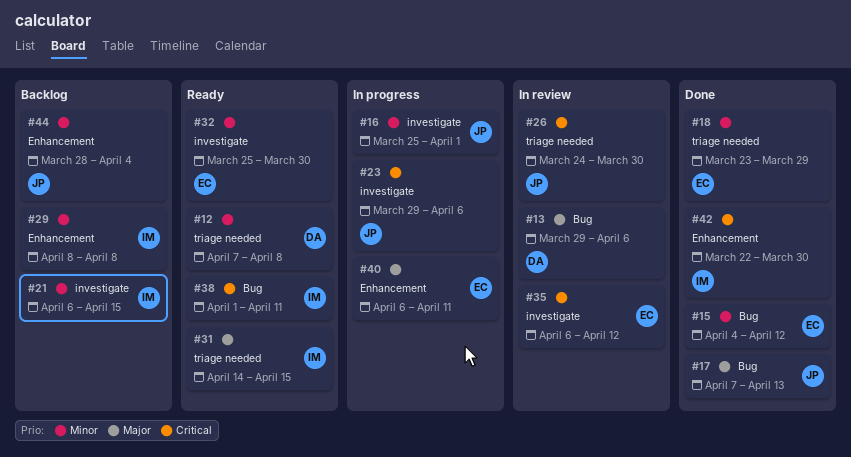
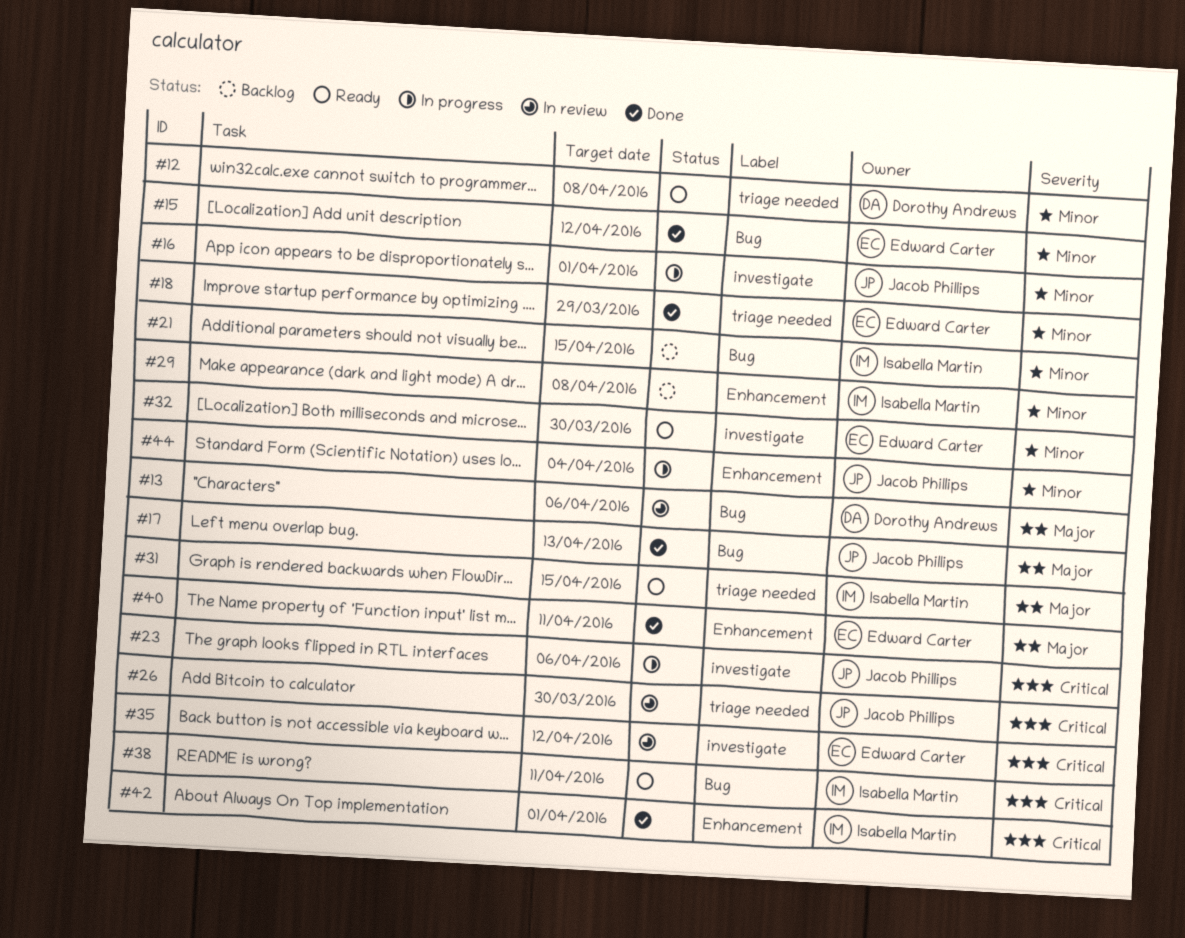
#21, label: investigate -> Bug
#40, status: In progress -> Done
#42, due: Mar 30 -> Apr 1
#44, status: Backlog -> In progress

